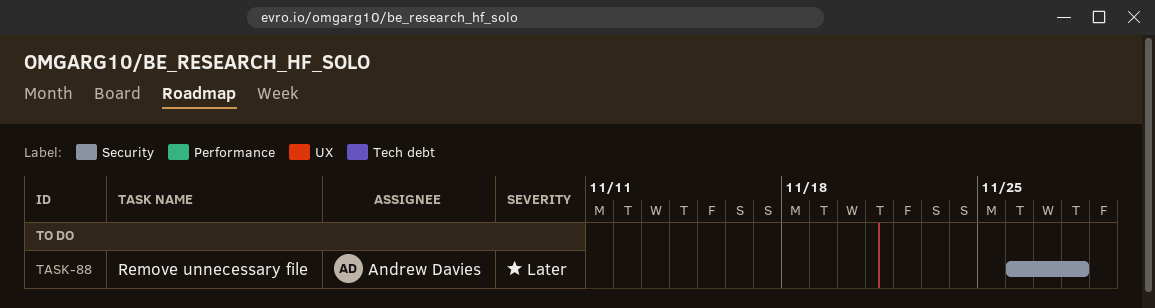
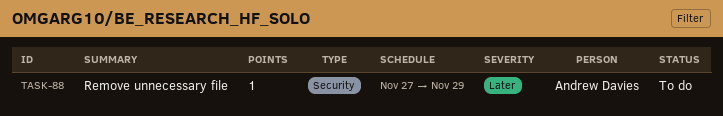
TASK-88, start: Nov 26 -> Nov 27
TASK-88, due: Nov 28 -> Nov 29

